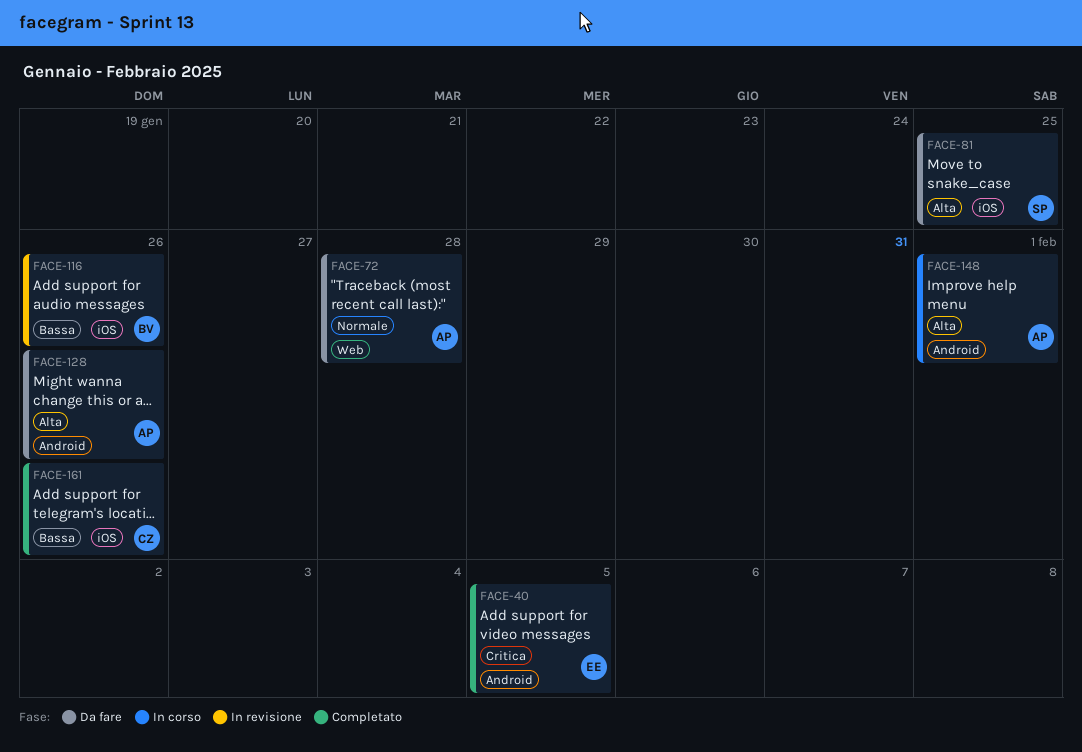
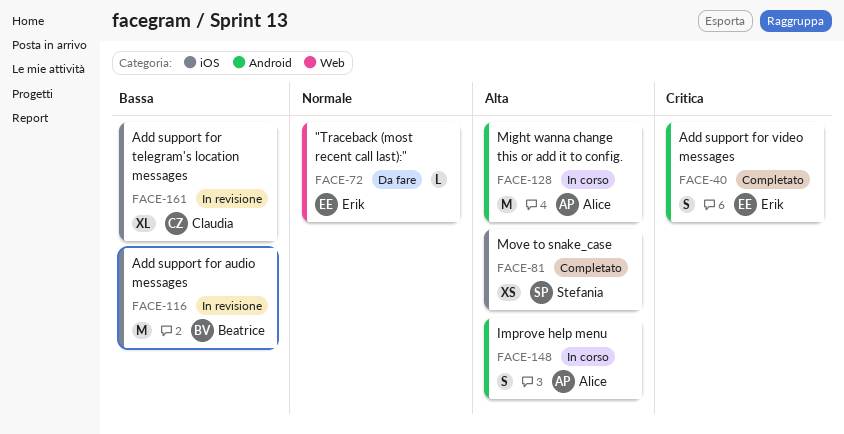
FACE-72, owner: Alice -> Erik
FACE-81, status: Da fare -> Completato
FACE-128, status: Da fare -> In corso
FACE-161, status: Completato -> In revisione

